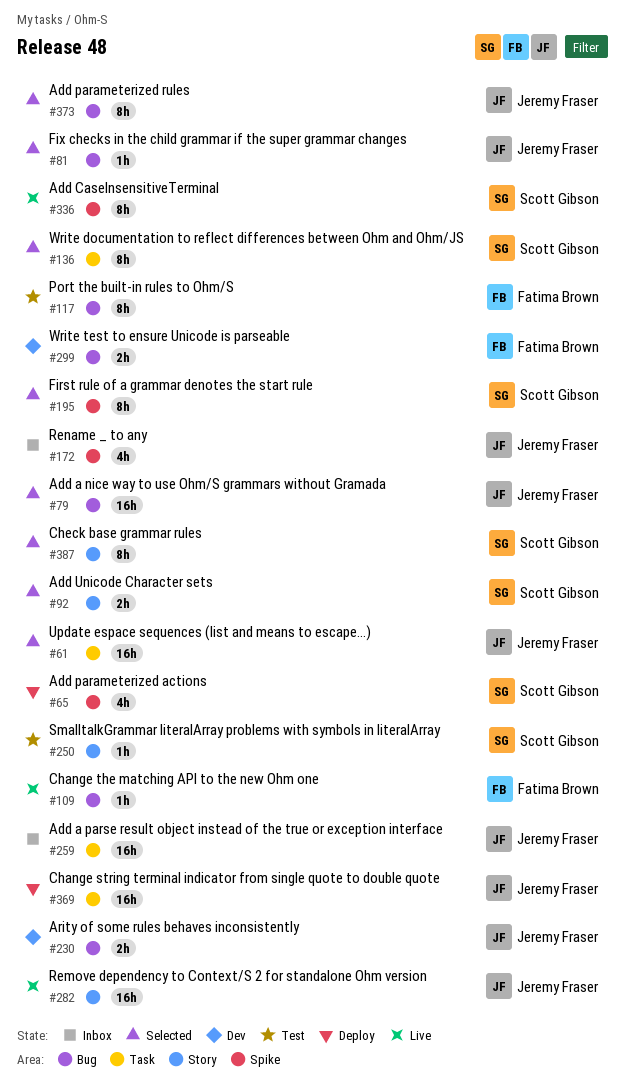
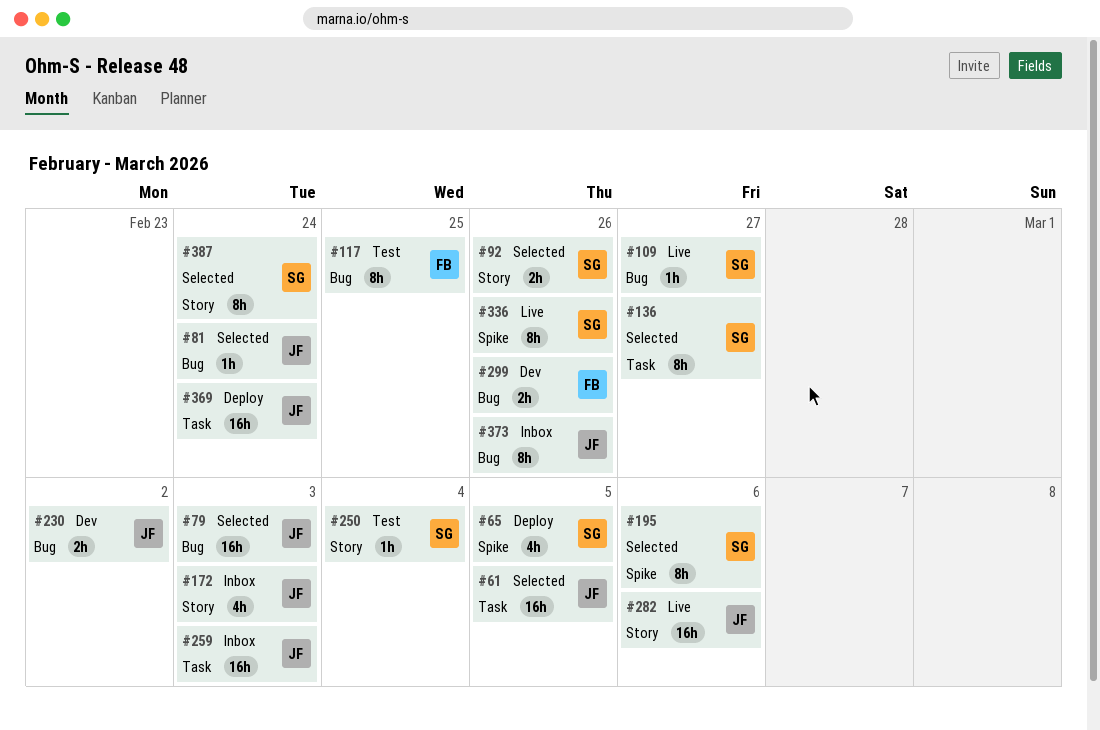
#109, owner: Fatima Brown -> Scott Gibson
#172, label: Spike -> Story
#373, status: Selected -> Inbox

